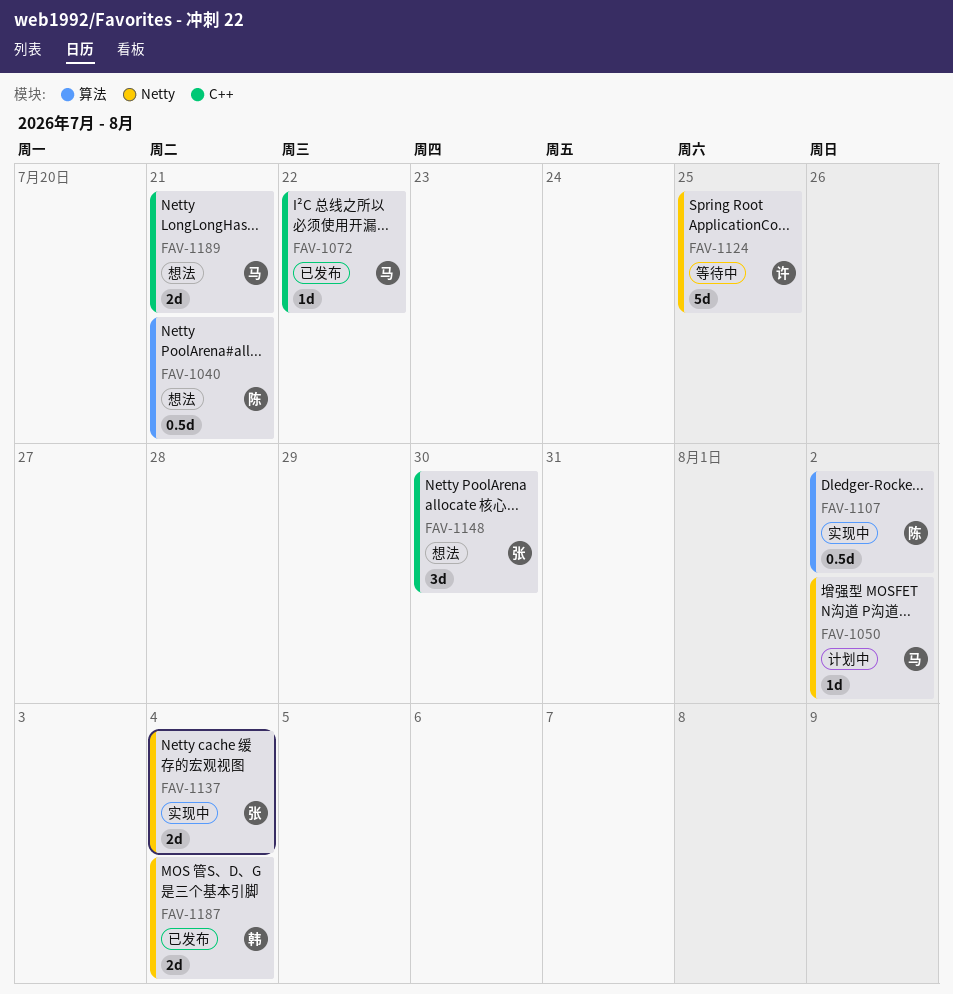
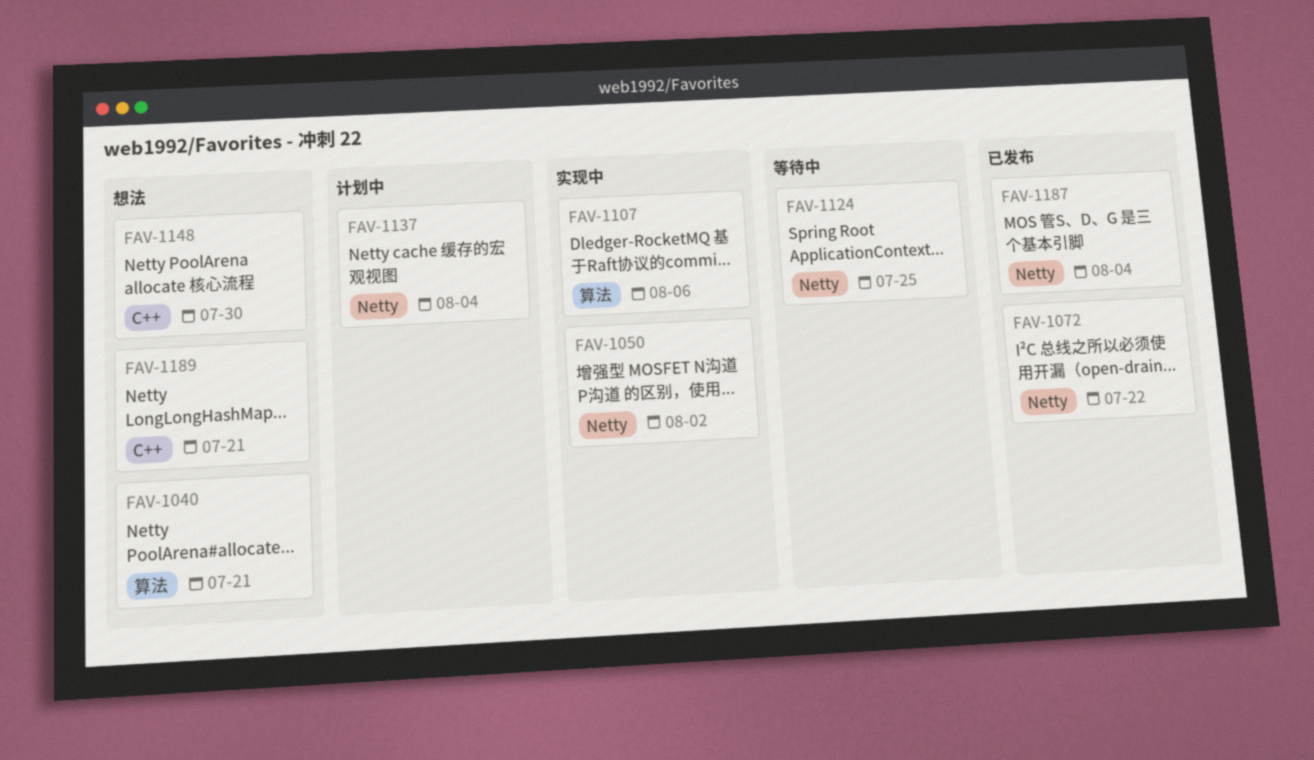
FAV-1050, status: 计划中 -> 实现中
FAV-1072, label: C++ -> Netty
FAV-1107, due: Aug 2 -> Aug 6
FAV-1137, status: 实现中 -> 计划中

